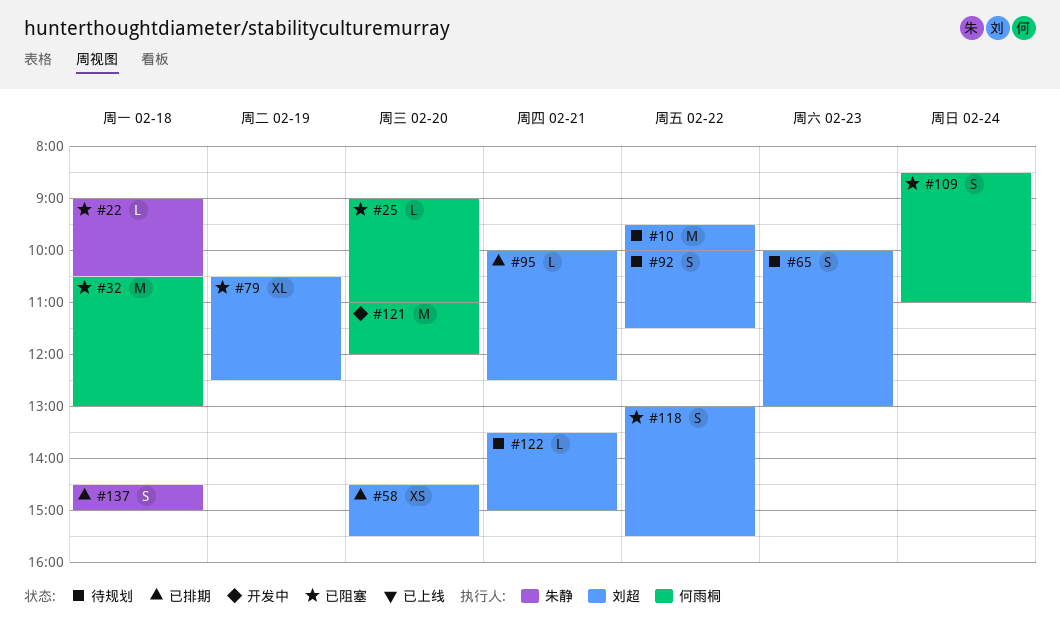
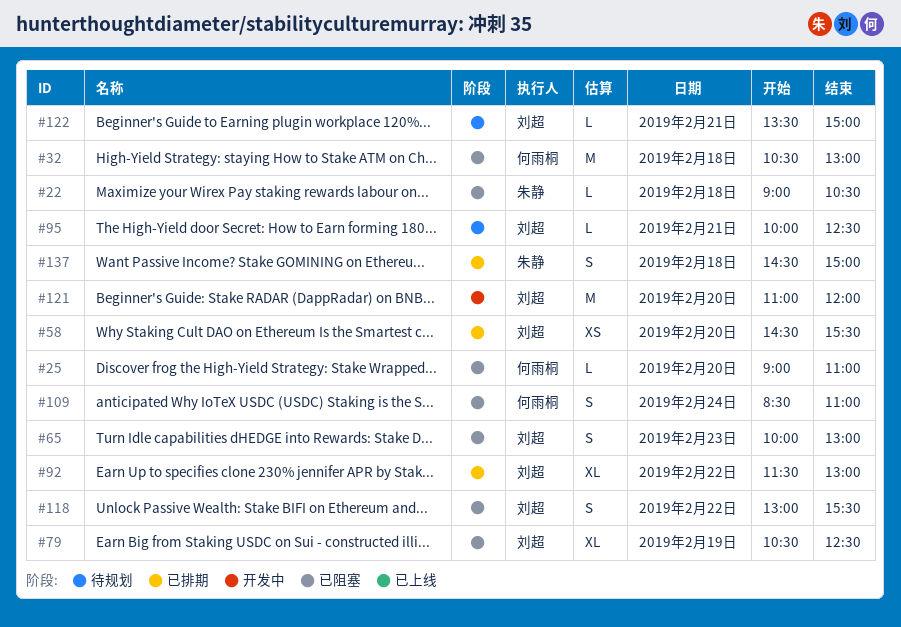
#10: present -> none
#65, status: 待规划 -> 已阻塞
#92, status: 待规划 -> 已排期
#92, estimate: S -> XL
#92, begins: 10:00 -> 11:30
#92, ends: 11:30 -> 13:00
#95, status: 已排期 -> 待规划
#121, owner: 何雨桐 -> 刘超

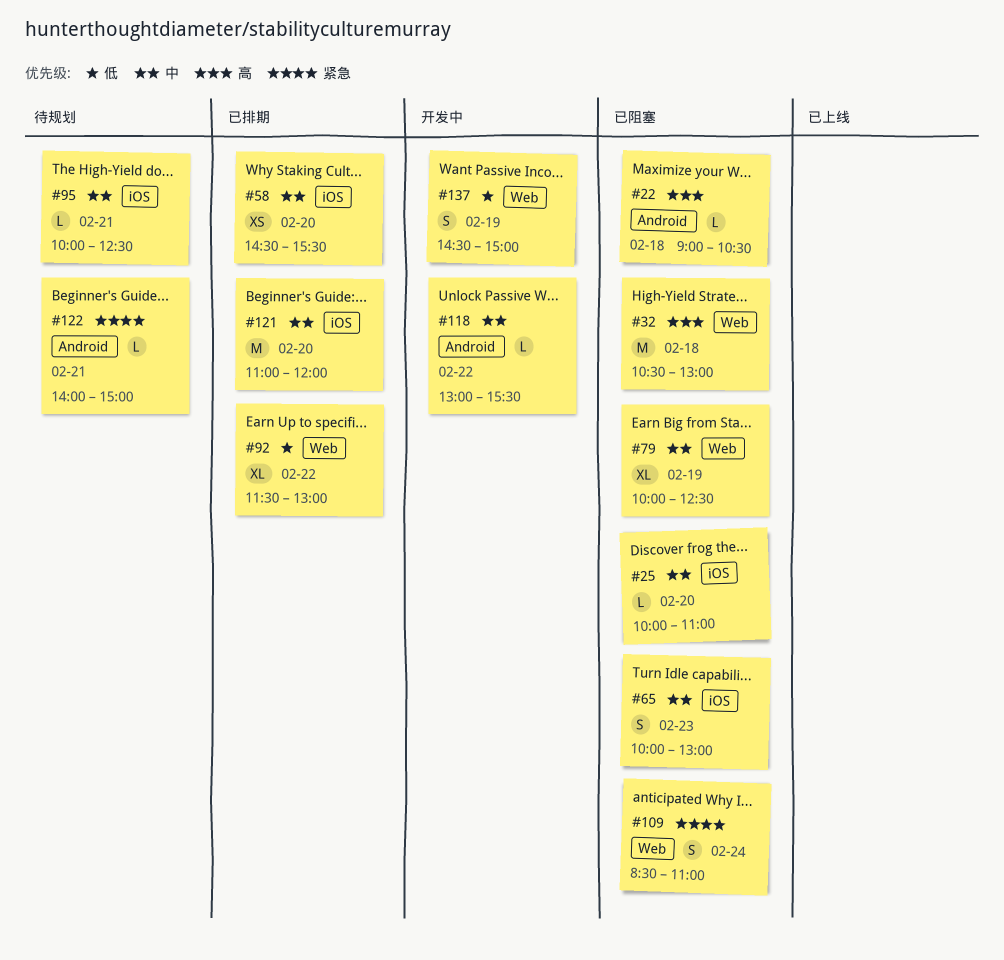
#25, begins: 09:00 -> 10:00
#79, begins: 10:30 -> 10:00
#118, status: 已阻塞 -> 开发中
#118, estimate: S -> L
#121, status: 开发中 -> 已排期
#122, begins: 13:30 -> 14:00
#137, status: 已排期 -> 开发中
#137, day: Feb 18 -> Feb 19

